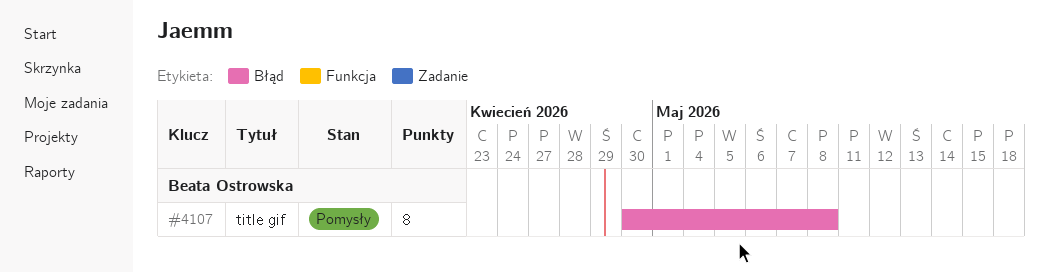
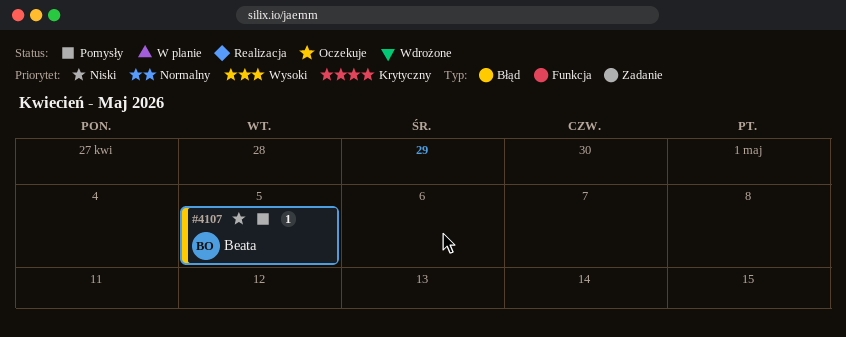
#4107, estimate: 8 -> 1
#4107, due: May 8 -> May 5

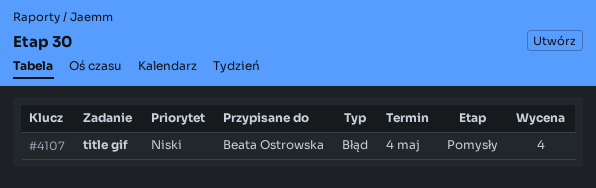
#4107, estimate: 1 -> 4
#4107, due: May 5 -> May 4

